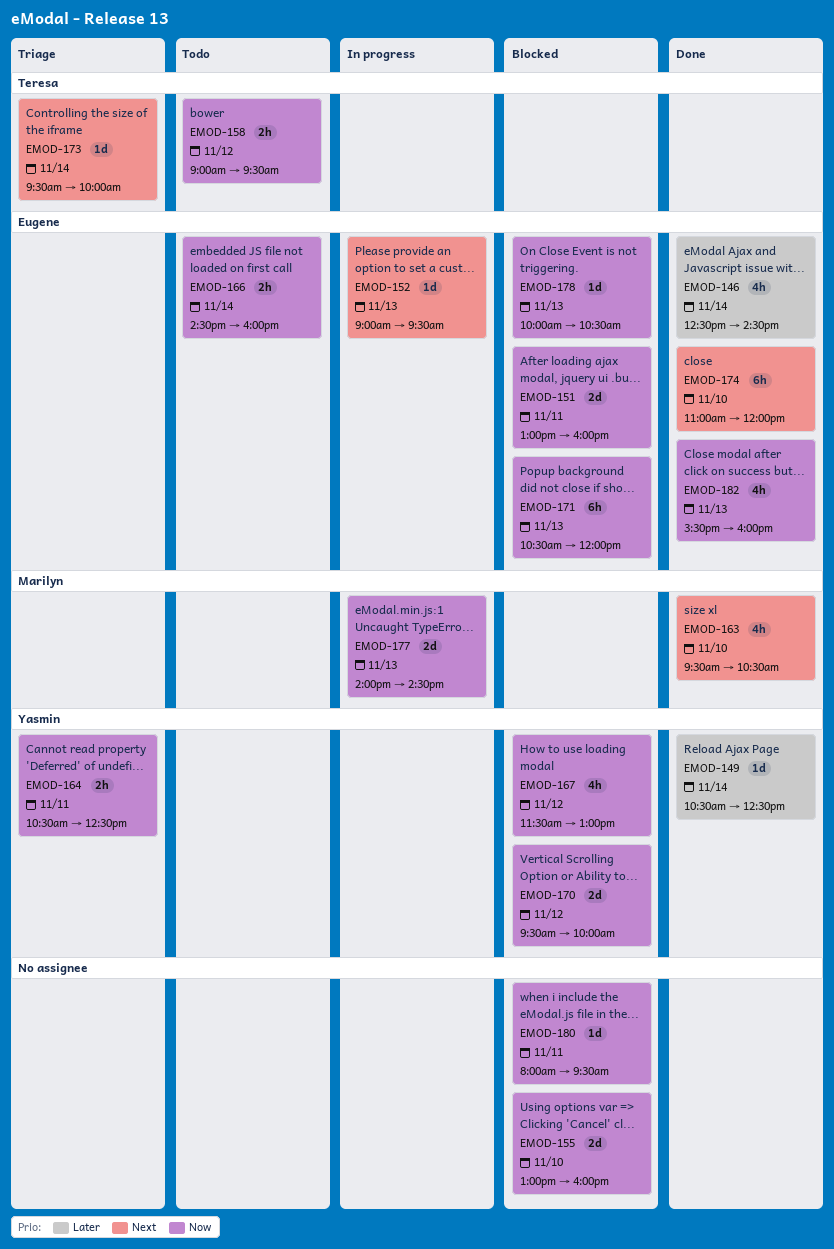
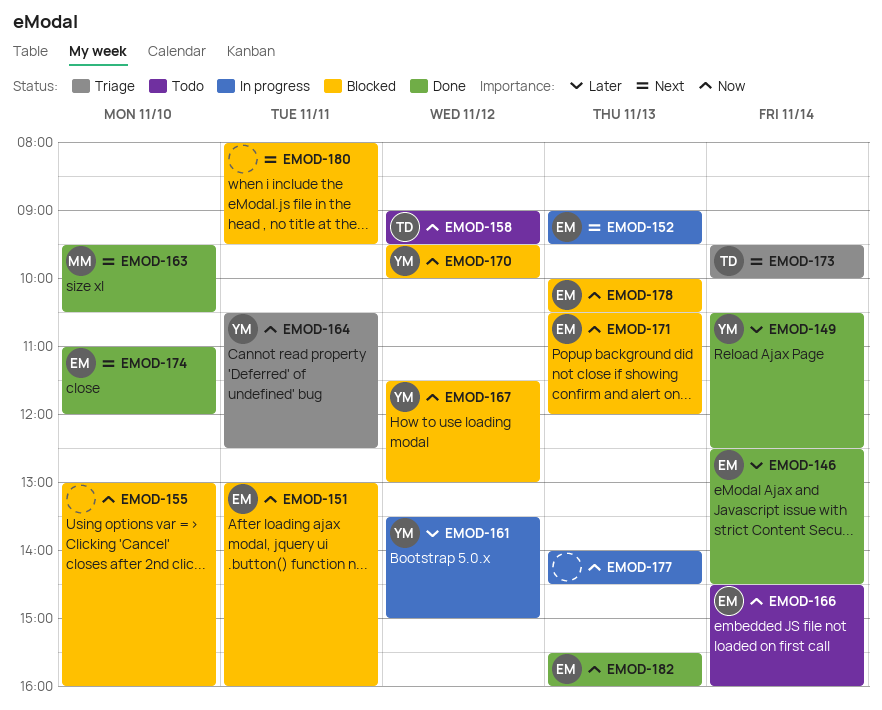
EMOD-161: none -> present
EMOD-177, owner: Marilyn -> none
EMOD-180, priority: Now -> Next

